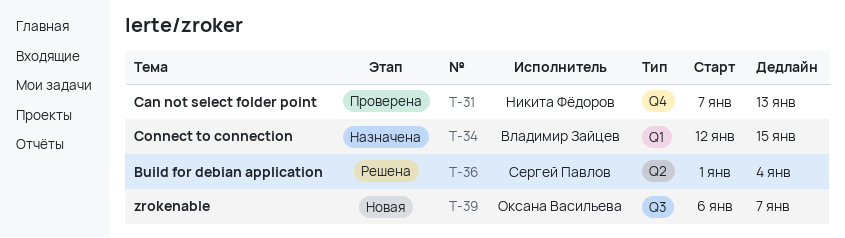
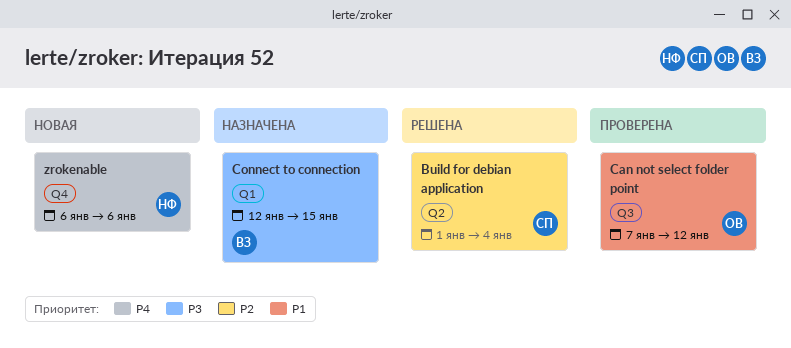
Can not select folder point, owner: Никита Фёдоров -> Оксана Васильева
Can not select folder point, label: Q4 -> Q3
Can not select folder point, due: Jan 13 -> Jan 12
zrokenable, owner: Оксана Васильева -> Никита Фёдоров
zrokenable, label: Q3 -> Q4
zrokenable, due: Jan 7 -> Jan 6

